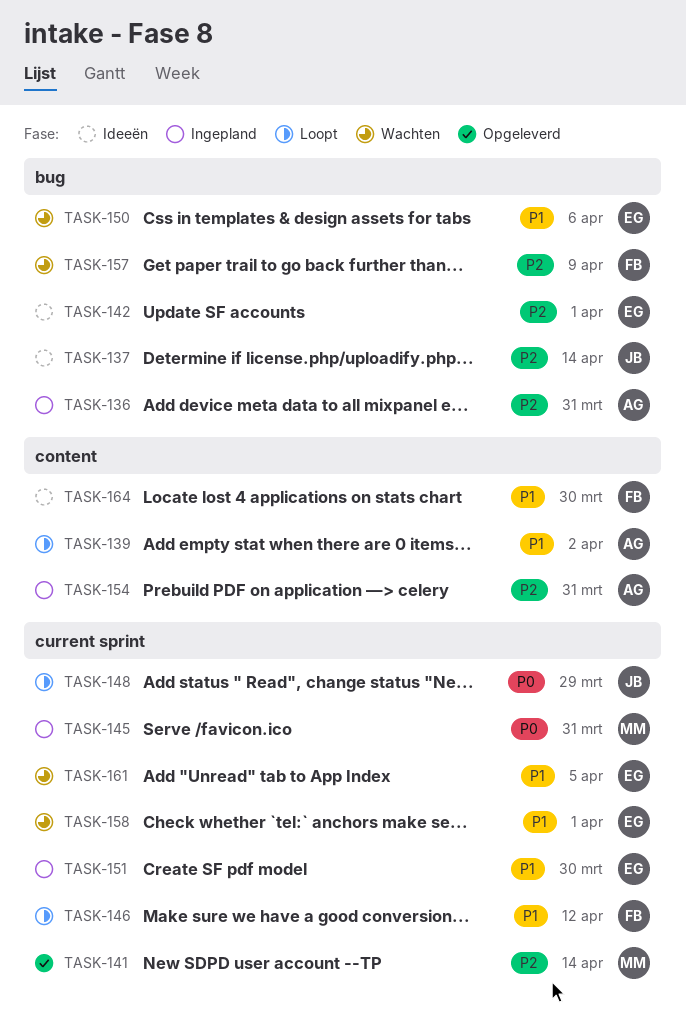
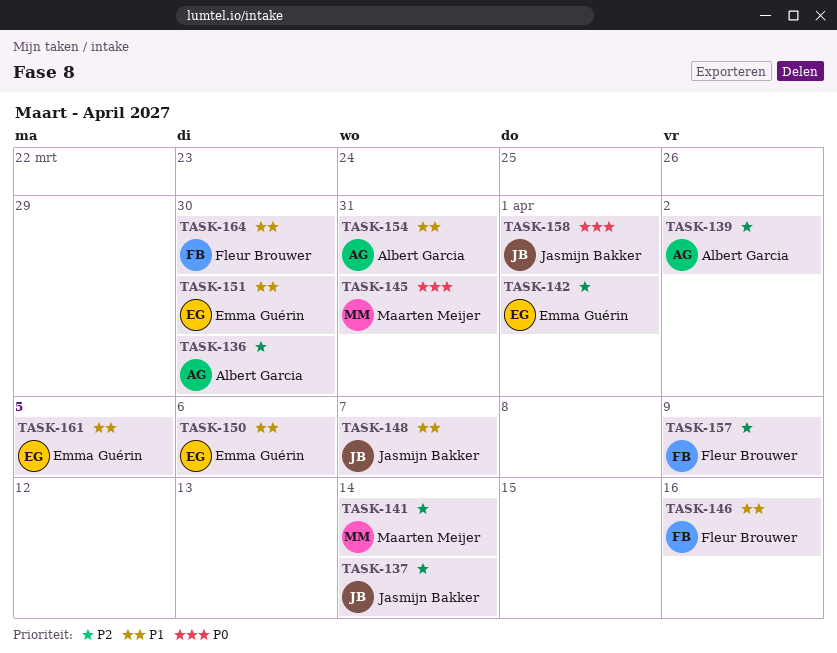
TASK-136, due: Mar 31 -> Mar 30
TASK-139, priority: P1 -> P2
TASK-146, due: Apr 12 -> Apr 16
TASK-148, priority: P0 -> P1
TASK-148, due: Mar 29 -> Apr 7
TASK-154, priority: P2 -> P1
TASK-158, owner: Emma Guérin -> Jasmijn Bakker
TASK-158, priority: P1 -> P0

